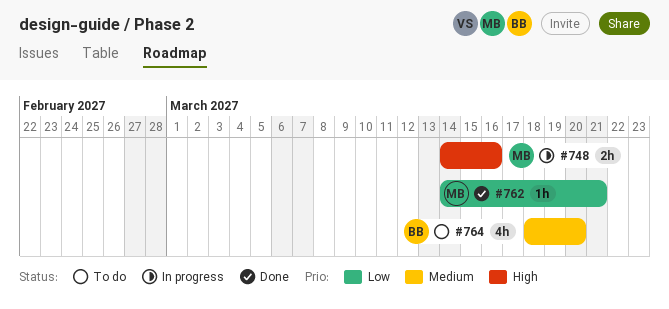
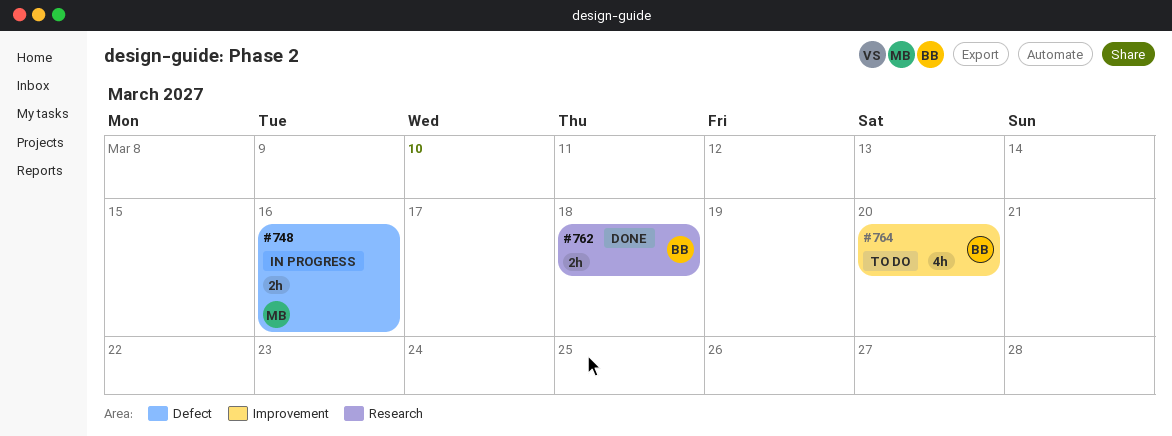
#762, owner: MB -> BB
#762, estimate: 1h -> 2h
#762, due: Mar 21 -> Mar 18

